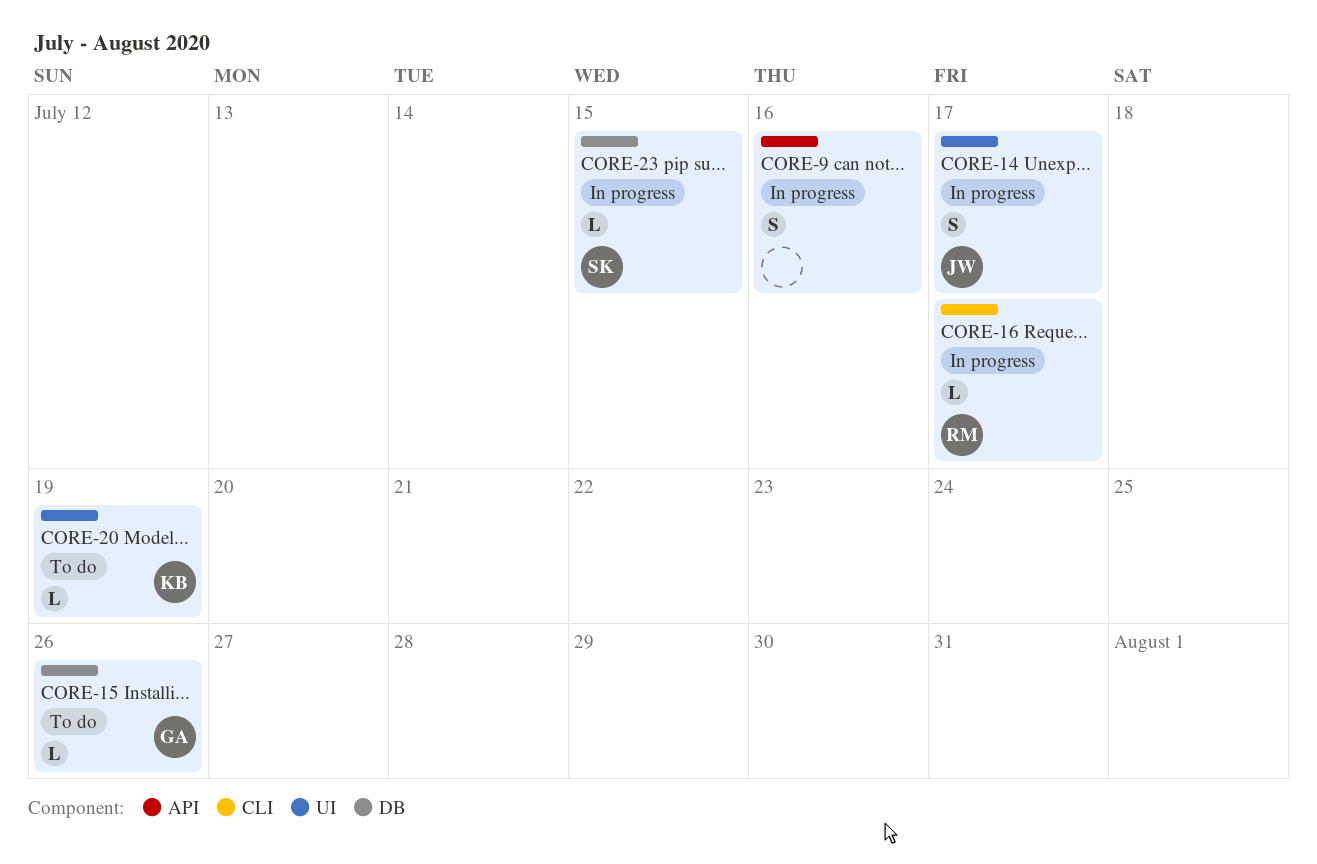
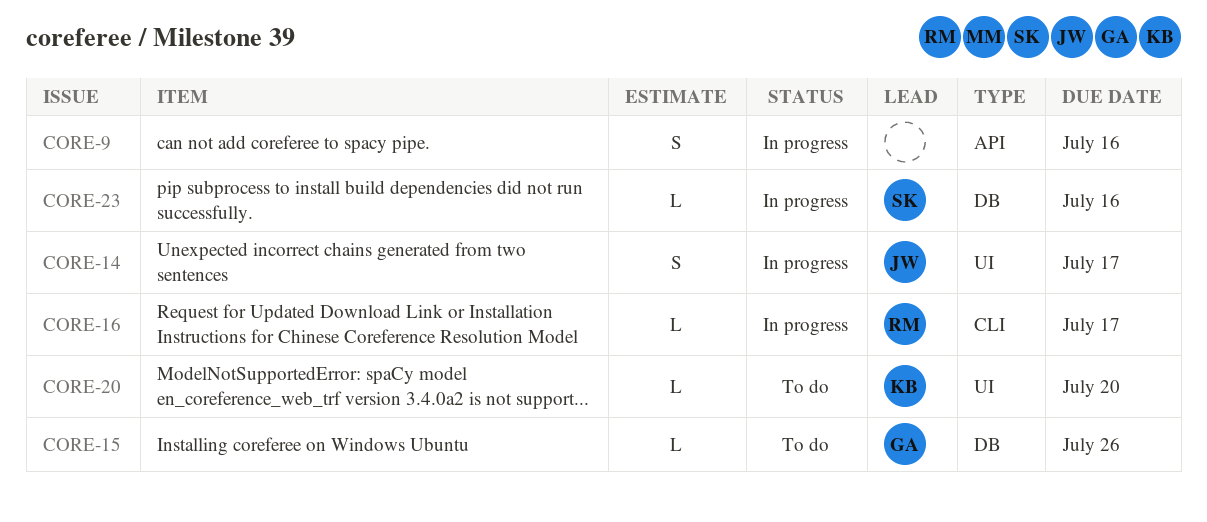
CORE-20, due: Jul 19 -> Jul 20
CORE-23, due: Jul 15 -> Jul 16

